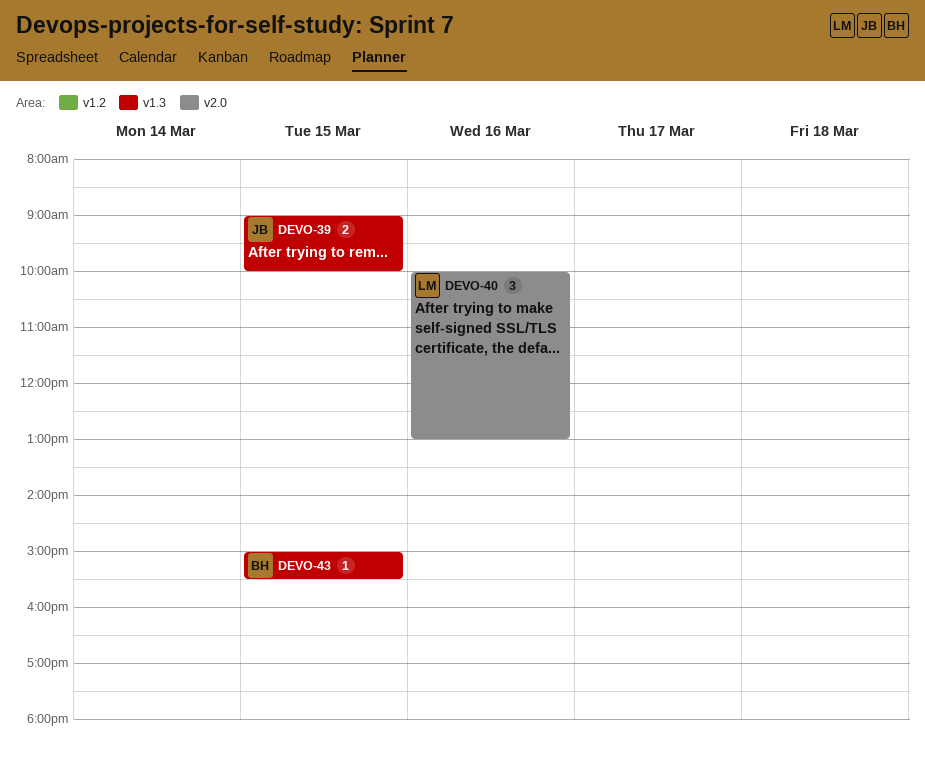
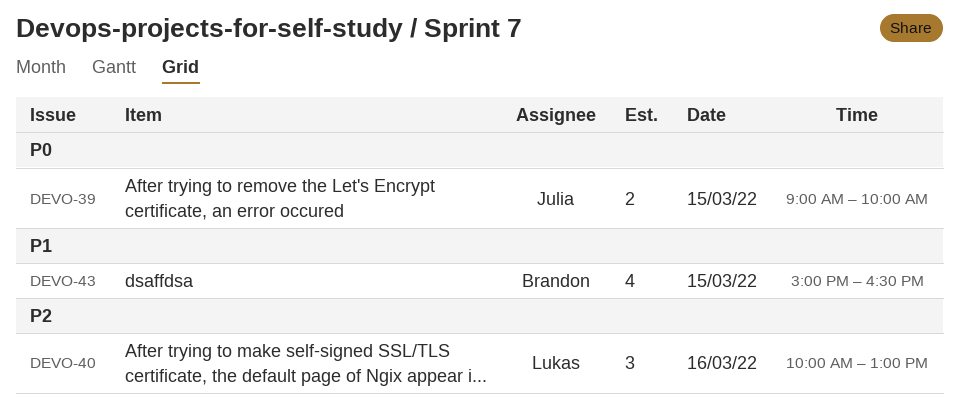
DEVO-43, estimate: 1 -> 4
DEVO-43, ends: 15:30 -> 16:30

